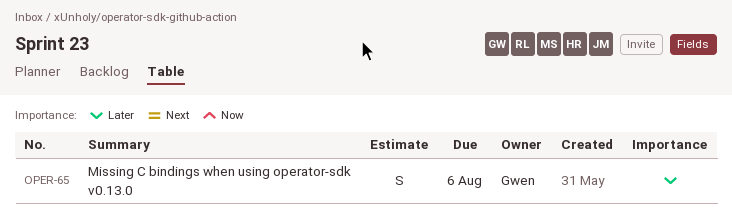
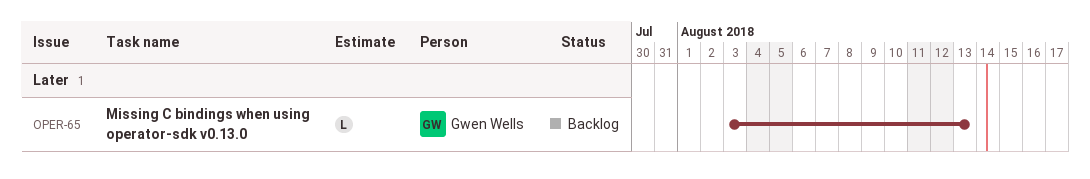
OPER-65, estimate: S -> L
OPER-65, due: Aug 6 -> Aug 13

